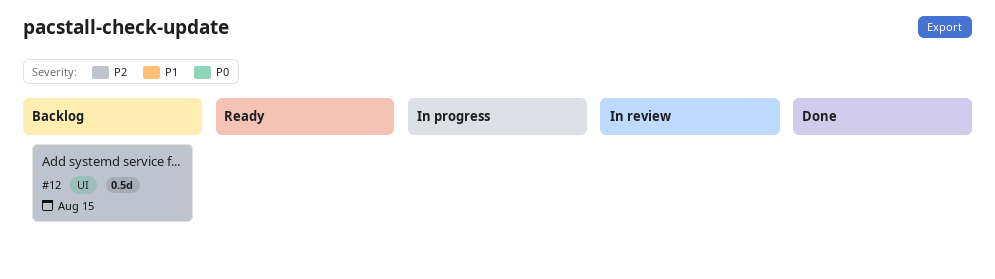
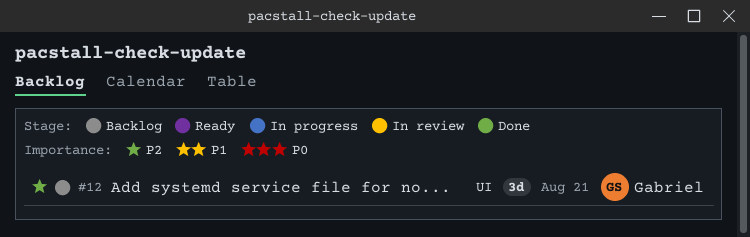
#12, estimate: 0.5d -> 3d
#12, due: Aug 15 -> Aug 21

